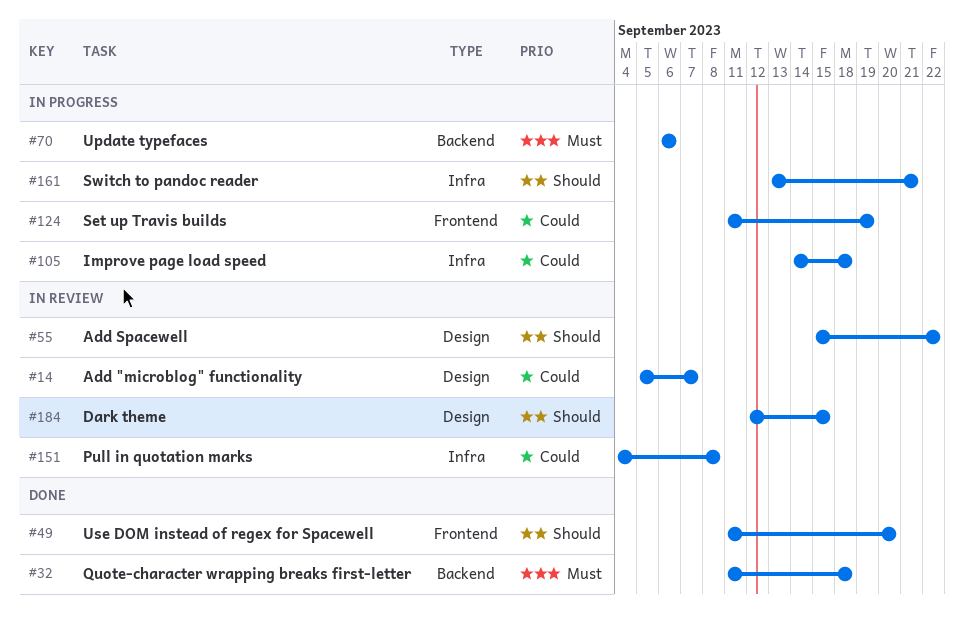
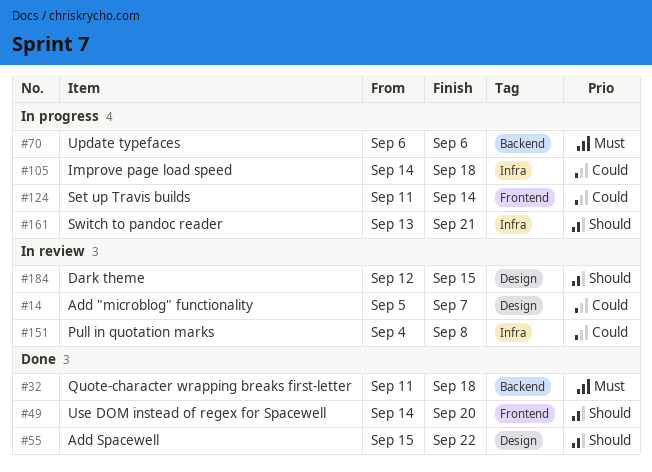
#49, start: Sep 11 -> Sep 14
#55, status: In review -> Done
#124, due: Sep 19 -> Sep 14

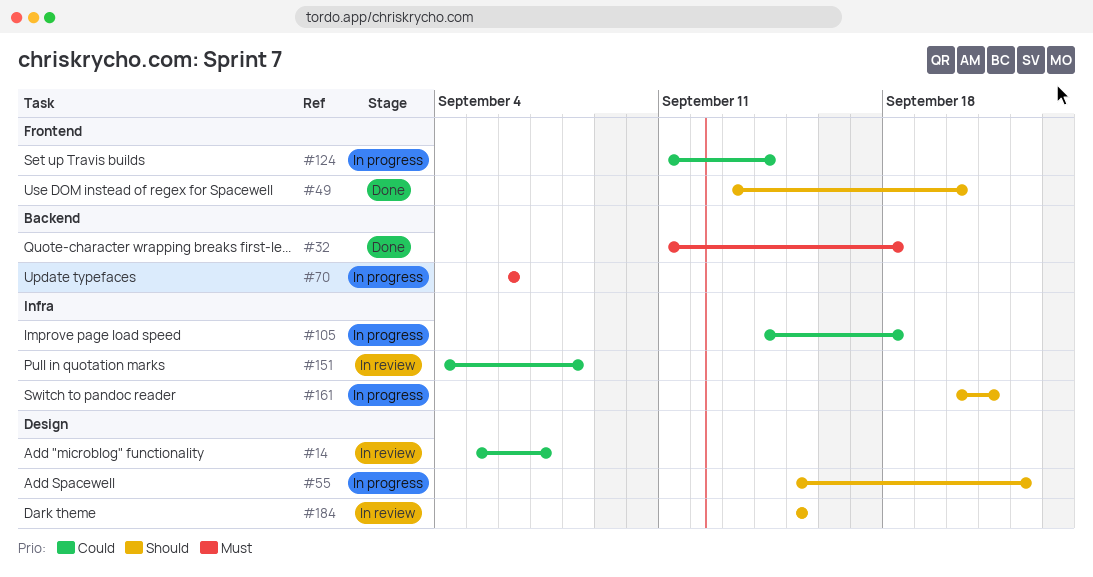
#49, start: Sep 14 -> Sep 13
#55, status: Done -> In progress
#161, start: Sep 13 -> Sep 20
#184, start: Sep 12 -> Sep 15

